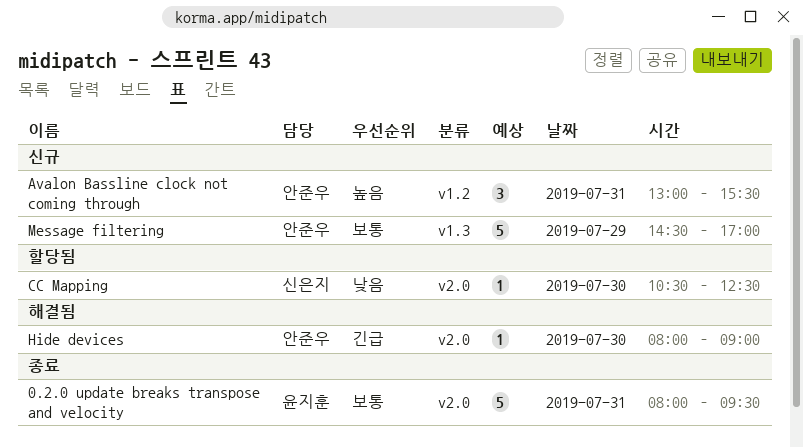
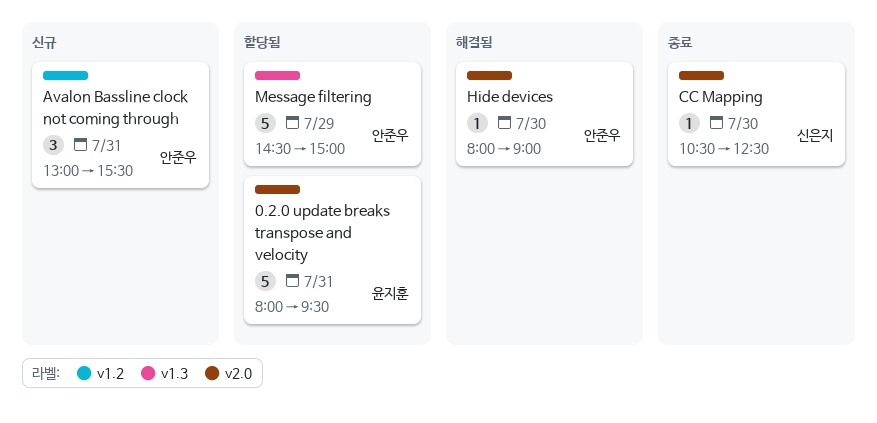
0.2.0 update breaks transpose and velocity, status: 종료 -> 할당됨
CC Mapping, status: 할당됨 -> 종료
Message filtering, status: 신규 -> 할당됨
Message filtering, ends: 17:00 -> 15:00

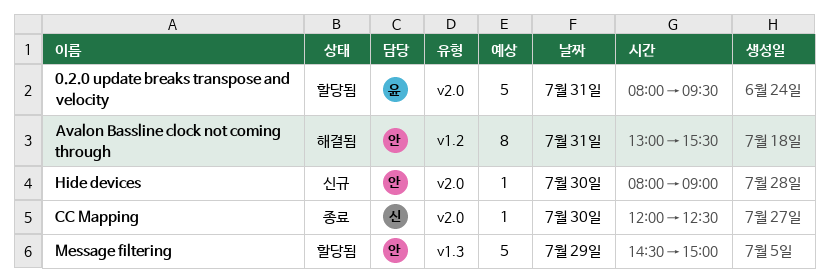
Avalon Bassline clock not coming through, status: 신규 -> 해결됨
Avalon Bassline clock not coming through, estimate: 3 -> 8
CC Mapping, begins: 10:30 -> 12:00
Hide devices, status: 해결됨 -> 신규

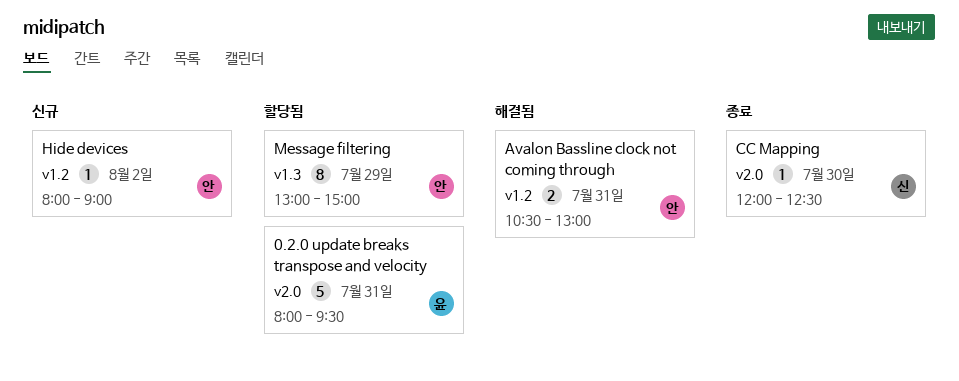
Avalon Bassline clock not coming through, estimate: 8 -> 2
Avalon Bassline clock not coming through, begins: 13:00 -> 10:30
Avalon Bassline clock not coming through, ends: 15:30 -> 13:00
Hide devices, label: v2.0 -> v1.2
Hide devices, day: Jul 30 -> Aug 2
Message filtering, estimate: 5 -> 8
Message filtering, begins: 14:30 -> 13:00

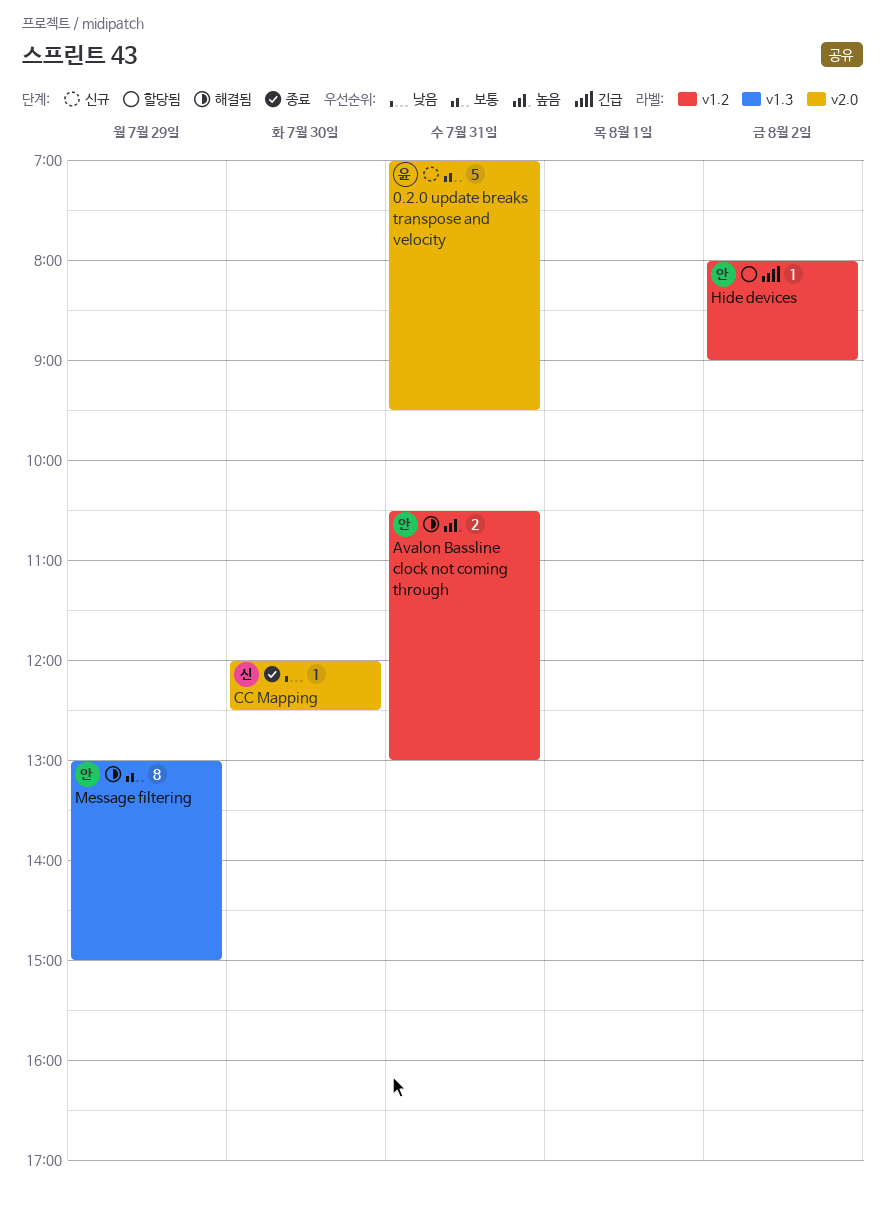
0.2.0 update breaks transpose and velocity, status: 할당됨 -> 신규
0.2.0 update breaks transpose and velocity, begins: 08:00 -> 07:00
Hide devices, status: 신규 -> 할당됨
Message filtering, status: 할당됨 -> 해결됨

